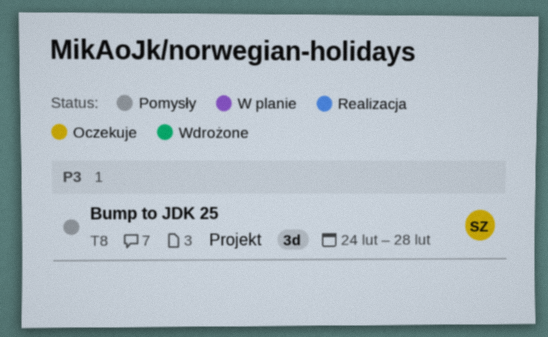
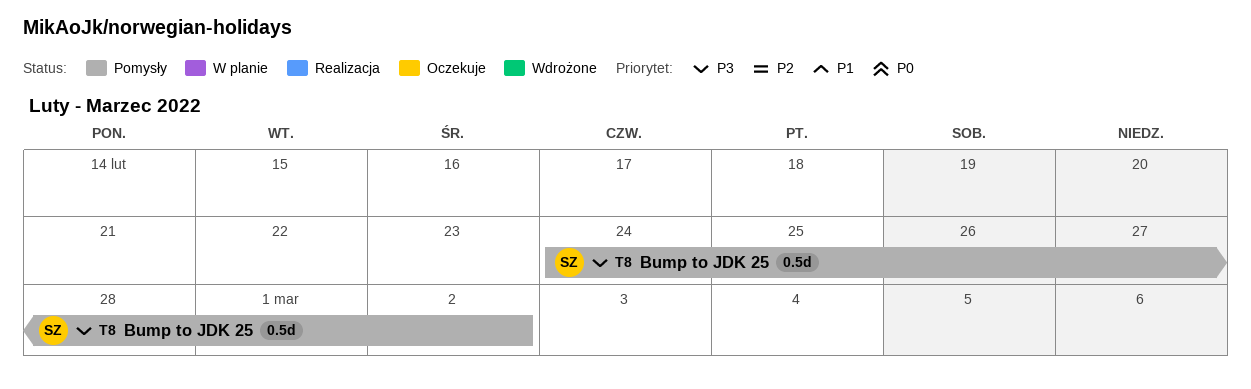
T8, estimate: 3d -> 0.5d
T8, due: Feb 28 -> Mar 2

